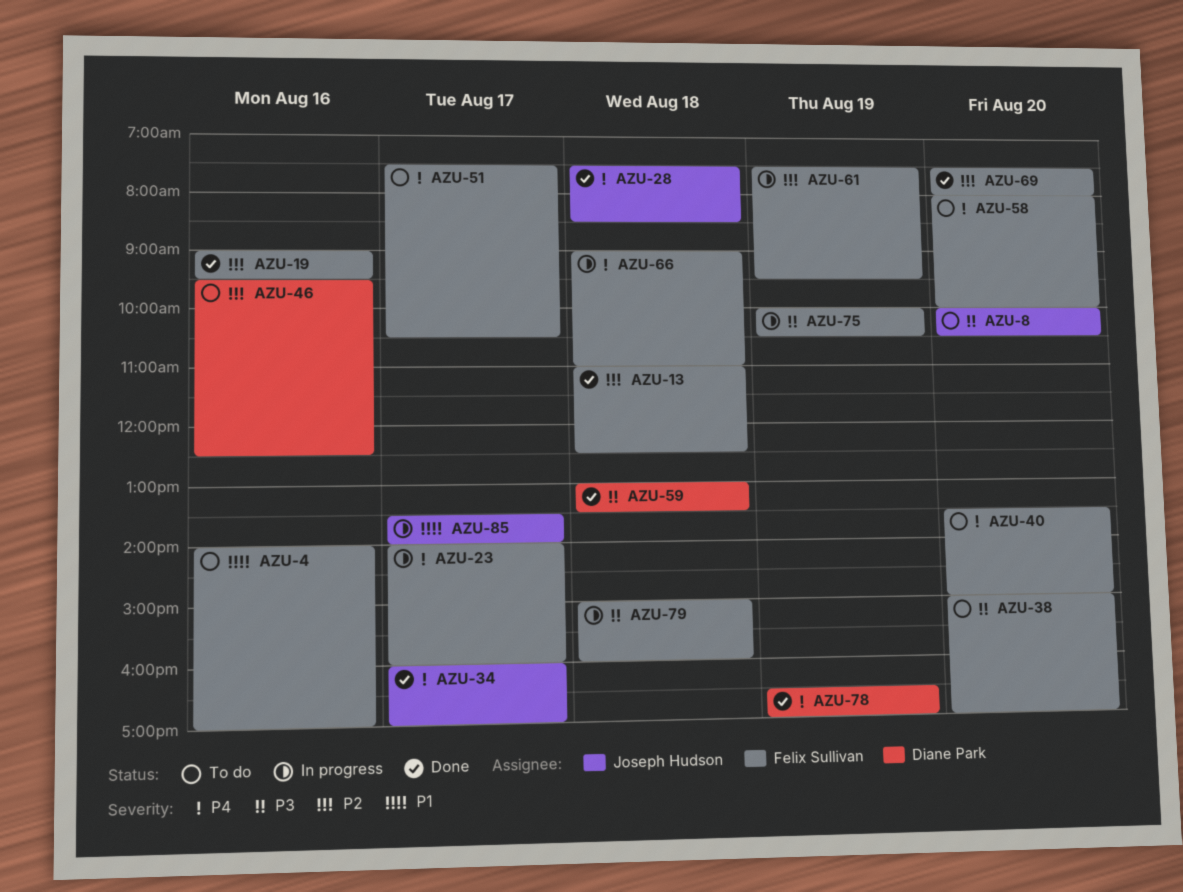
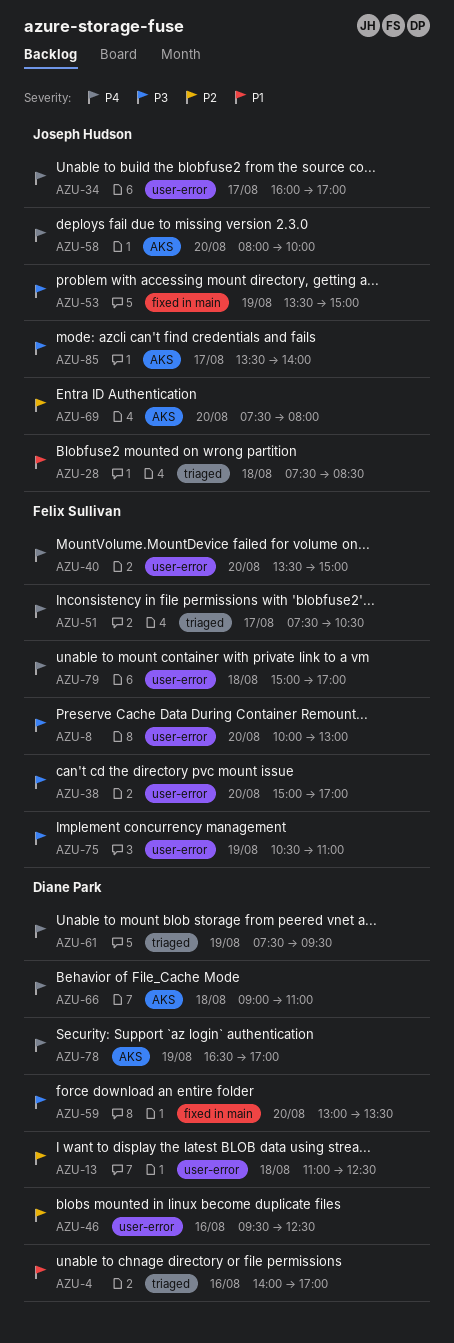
AZU-4, owner: Felix Sullivan -> Diane Park
AZU-8, owner: Joseph Hudson -> Felix Sullivan
AZU-8, ends: 10:30 -> 13:00
AZU-13, owner: Felix Sullivan -> Diane Park
AZU-19: present -> none
AZU-23: present -> none
AZU-28, priority: P4 -> P1
AZU-53: none -> present
AZU-58, owner: Felix Sullivan -> Joseph Hudson
AZU-59, day: Aug 18 -> Aug 20
AZU-61, owner: Felix Sullivan -> Diane Park
AZU-61, priority: P2 -> P4
AZU-66, owner: Felix Sullivan -> Diane Park
AZU-69, owner: Felix Sullivan -> Joseph Hudson
AZU-75, begins: 10:00 -> 10:30
AZU-75, ends: 10:30 -> 11:00
AZU-79, priority: P3 -> P4
AZU-79, ends: 16:00 -> 17:00
AZU-85, priority: P1 -> P3

